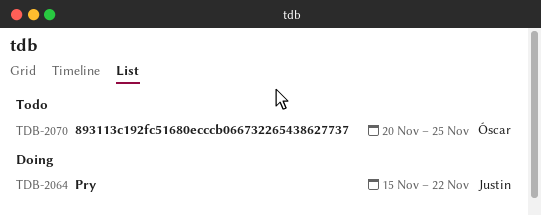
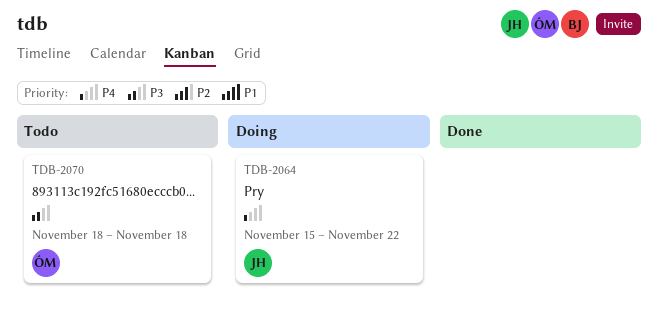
TDB-2070, start: Nov 20 -> Nov 18
TDB-2070, due: Nov 25 -> Nov 18

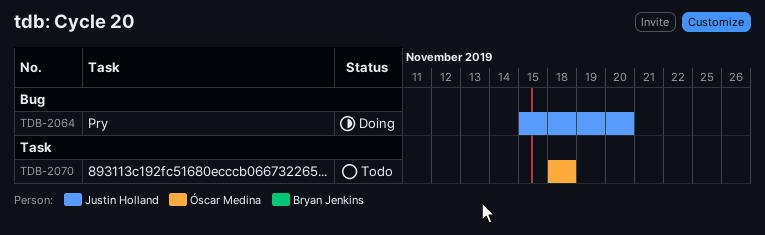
TDB-2064, due: Nov 22 -> Nov 20

